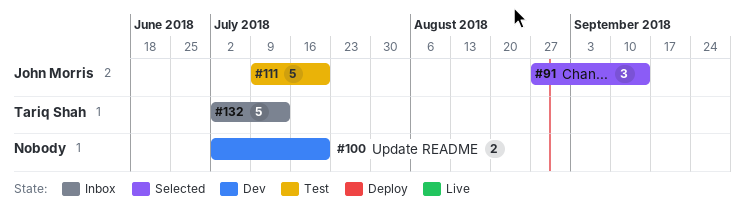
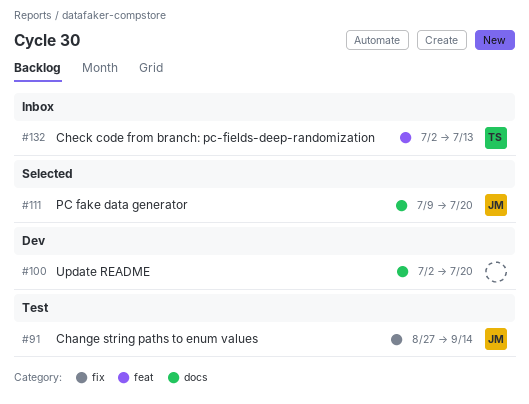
#91, status: Selected -> Test
#111, status: Test -> Selected

